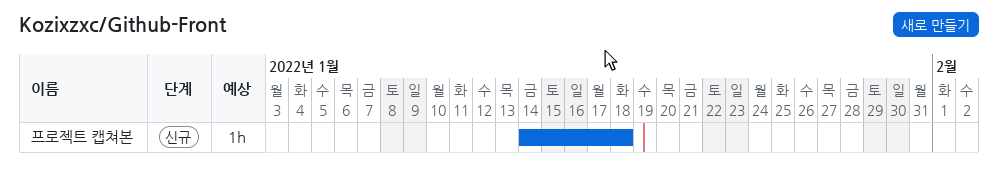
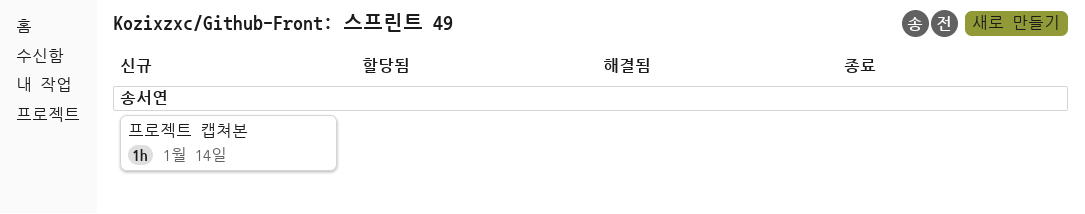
프로젝트 캡쳐본, due: Jan 18 -> Jan 14

